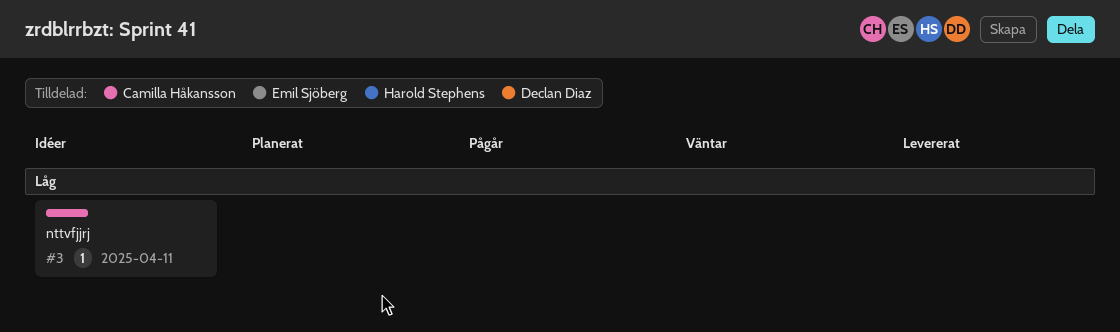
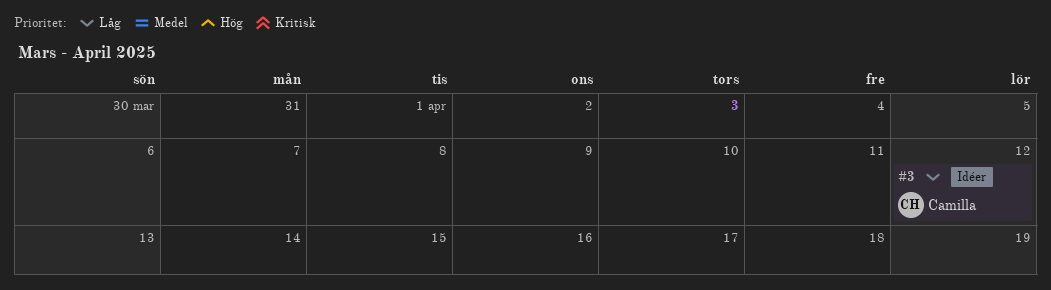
#3, due: Apr 11 -> Apr 12

